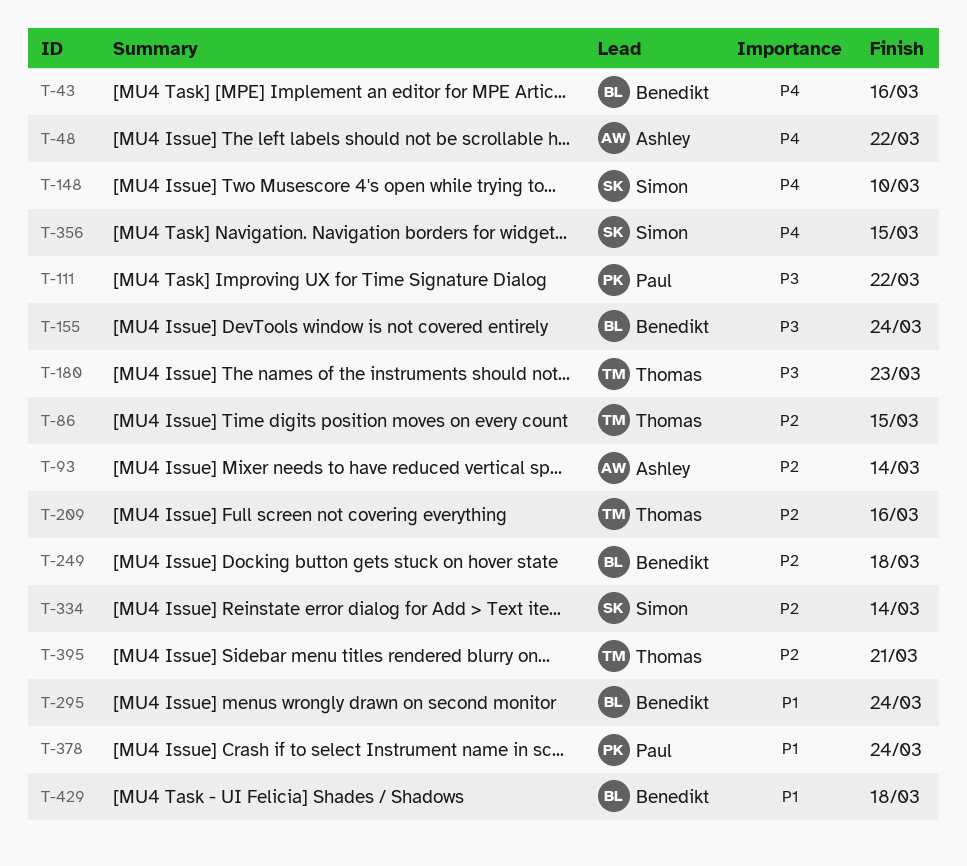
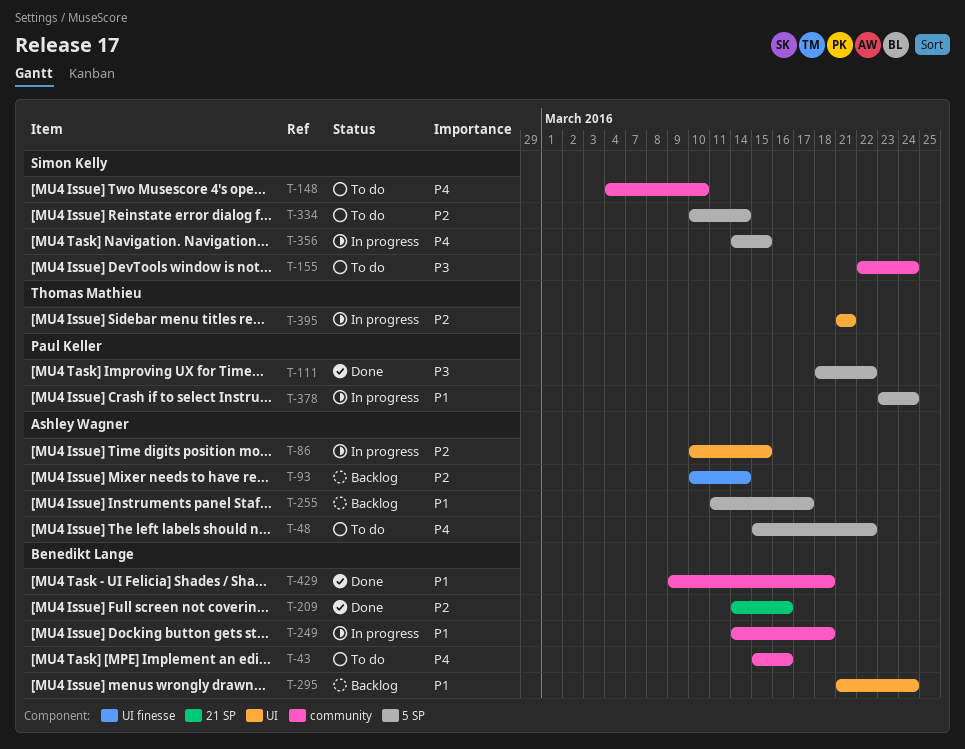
T-86, owner: Thomas Mathieu -> Ashley Wagner
T-155, owner: Benedikt Lange -> Simon Kelly
T-180: present -> none
T-209, owner: Thomas Mathieu -> Benedikt Lange
T-249, priority: P2 -> P1
T-255: none -> present

